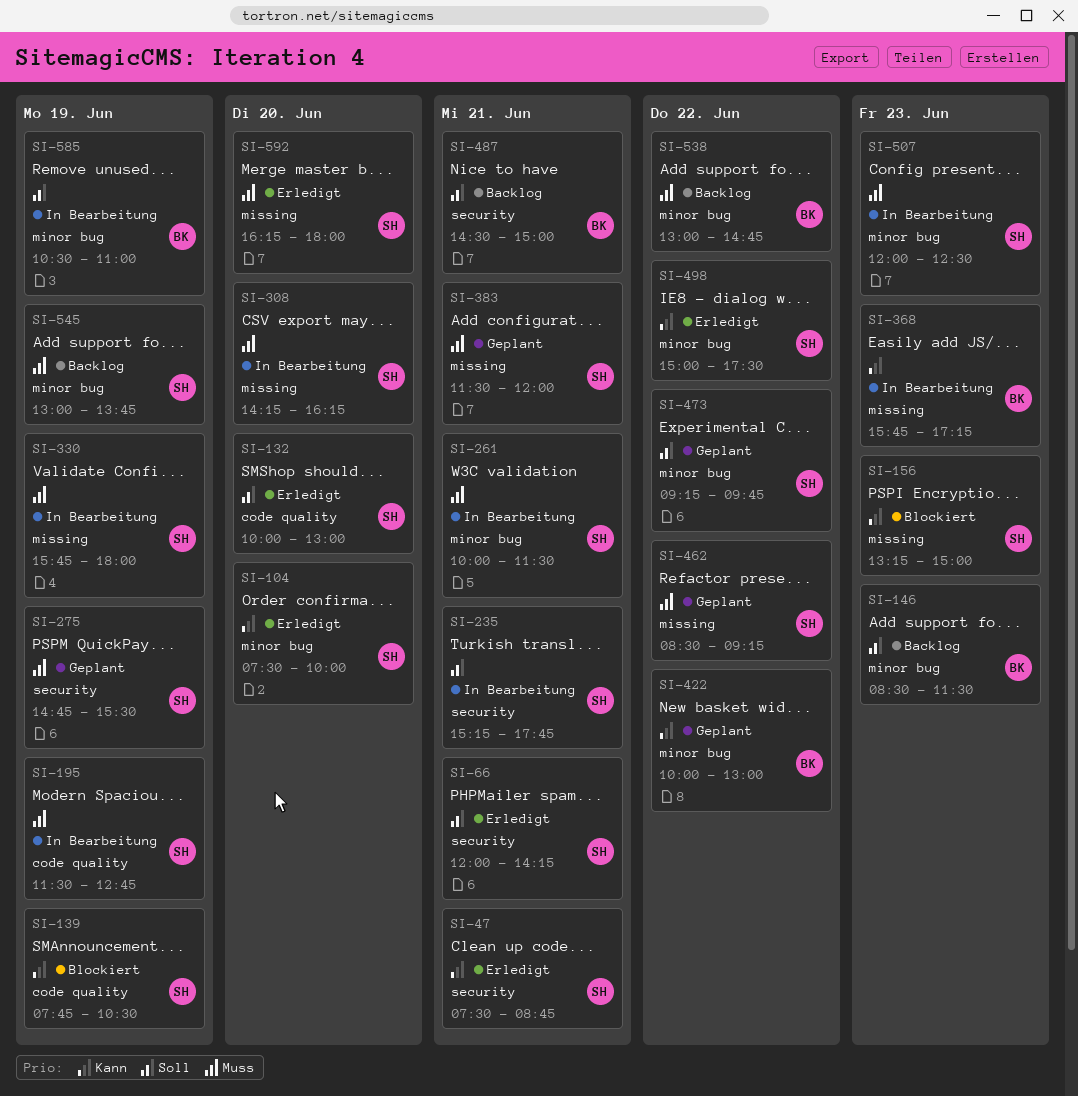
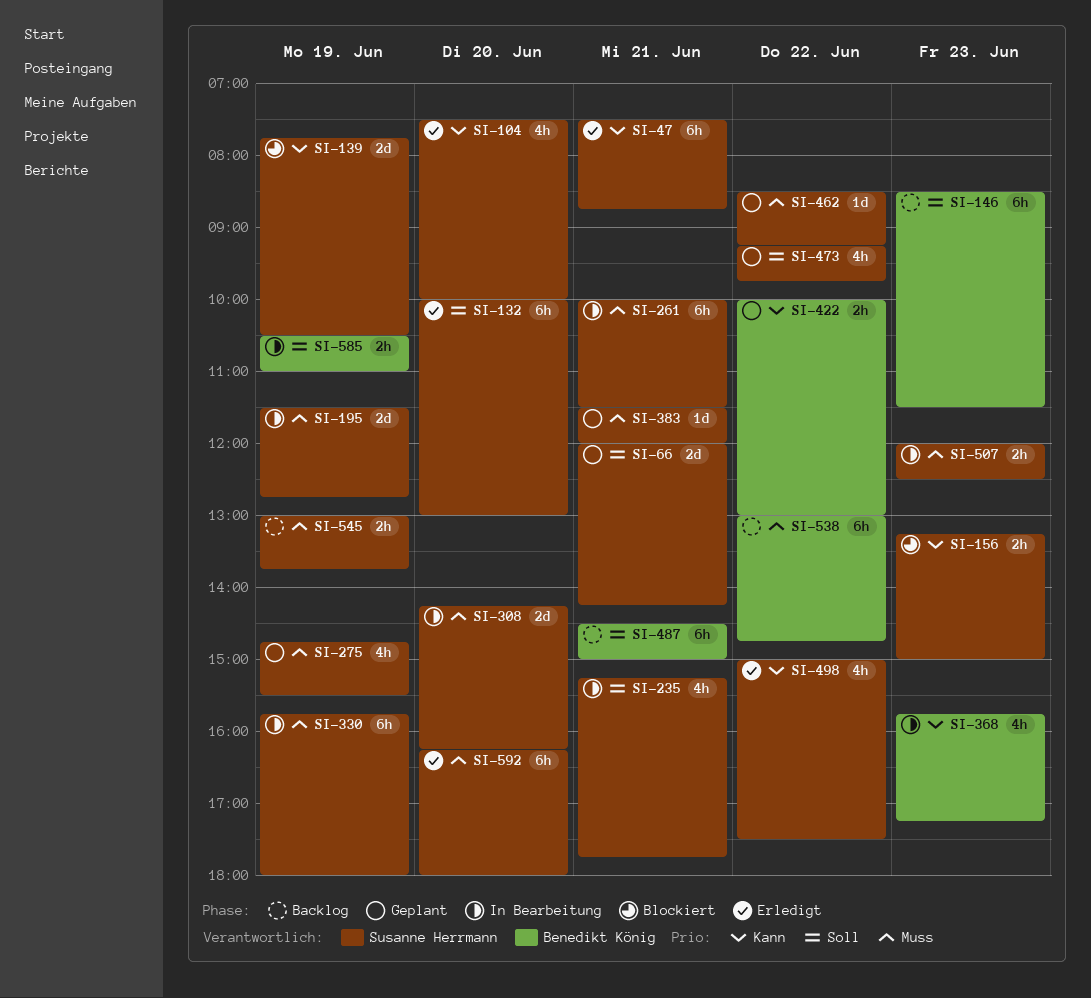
SI-66, status: Erledigt -> Geplant

